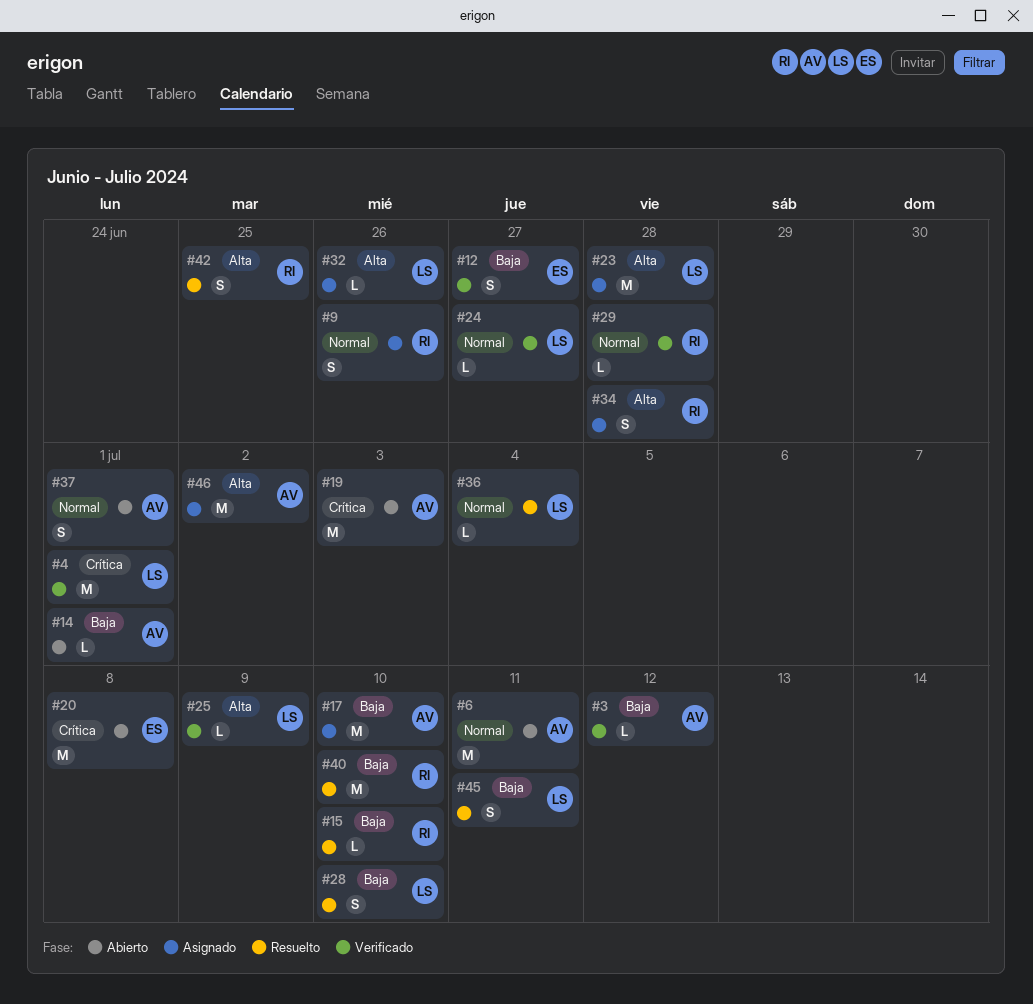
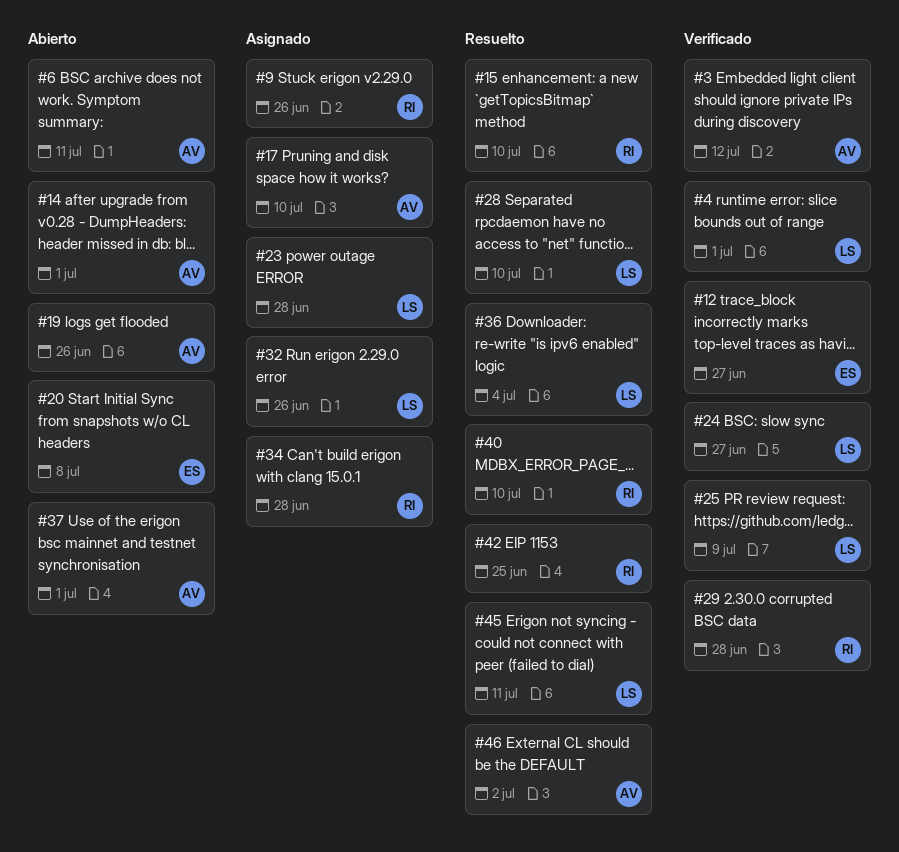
#19, due: Jul 3 -> Jun 26
#46, status: Asignado -> Resuelto

